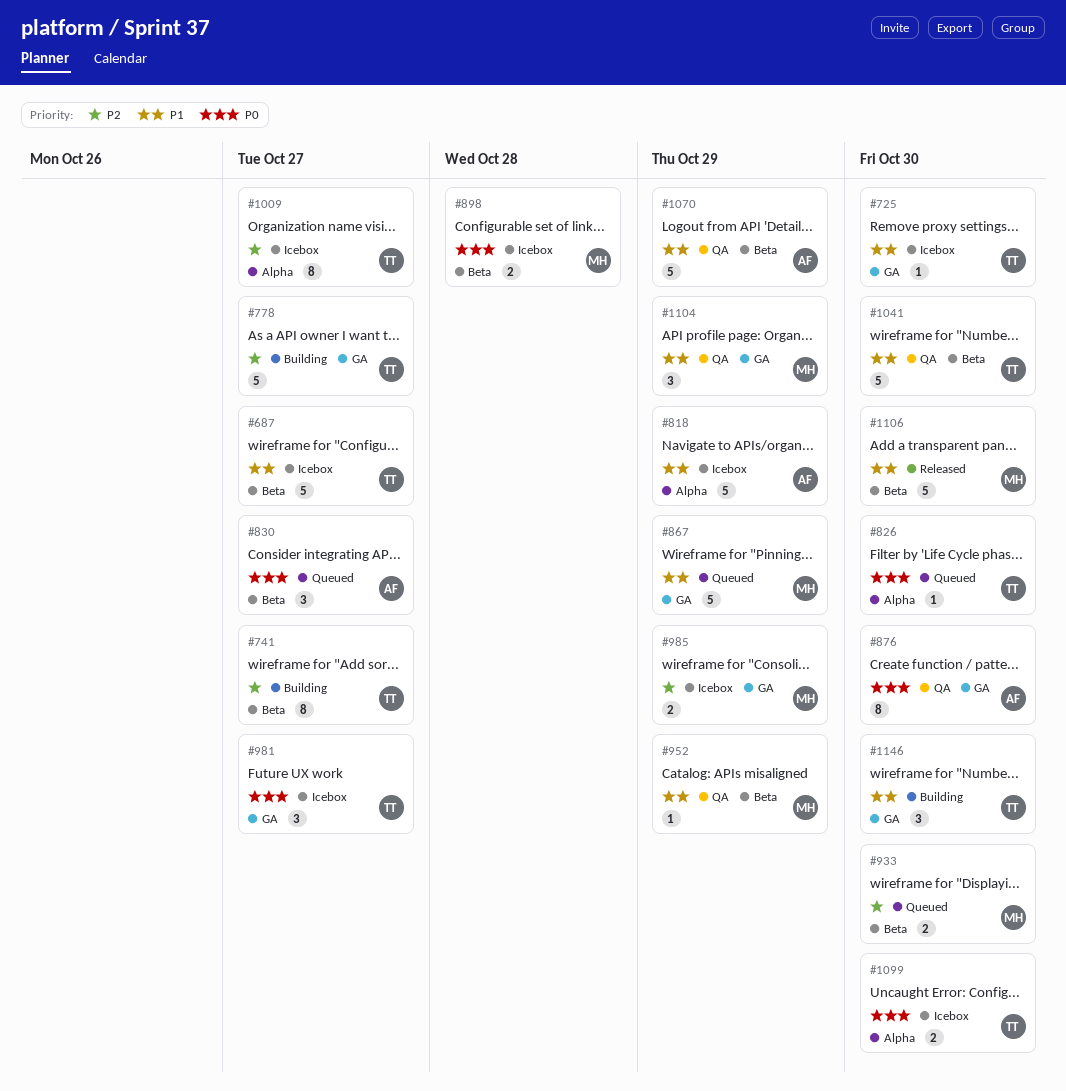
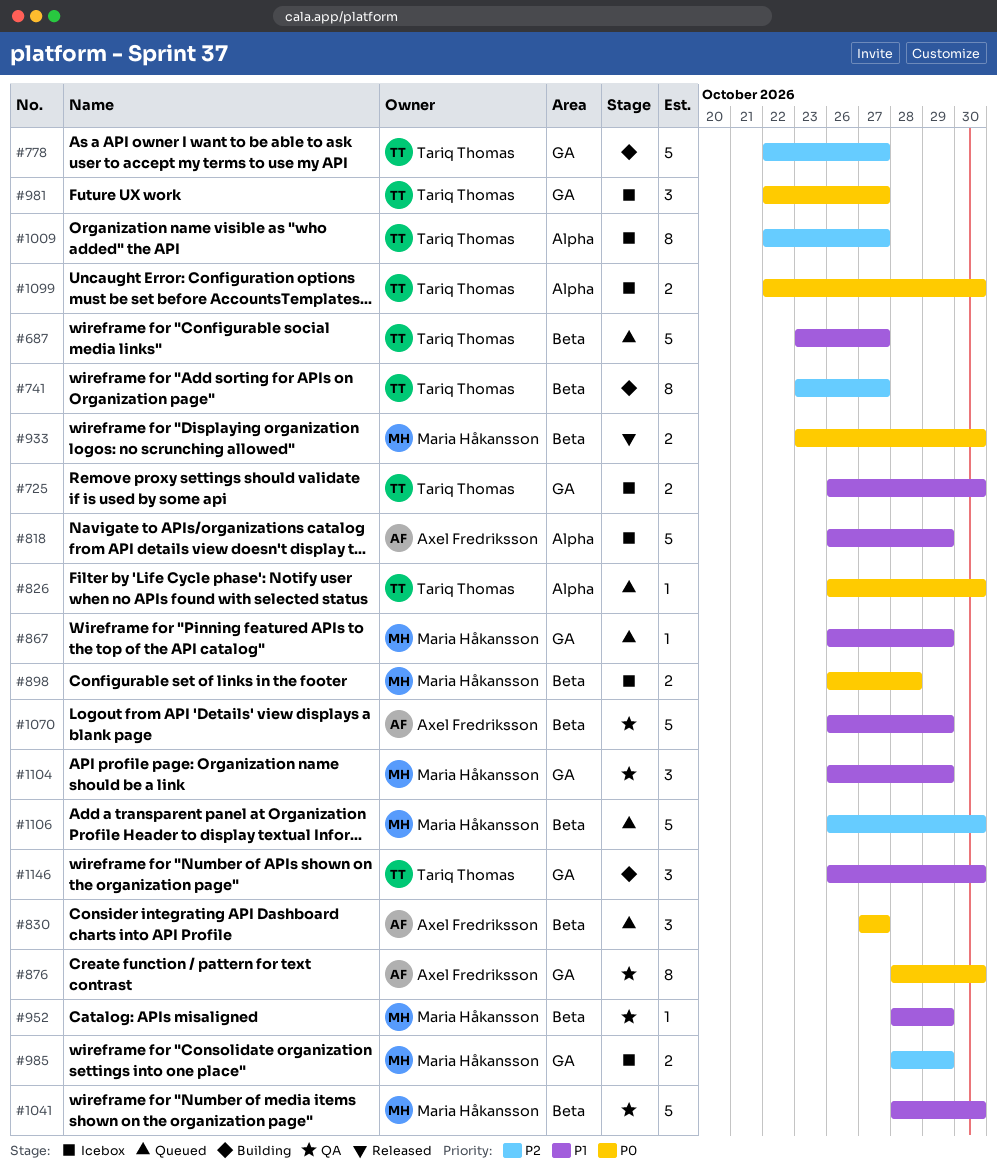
#687, status: Icebox -> Queued
#725, estimate: 1 -> 2
#867, estimate: 5 -> 1
#933, status: Queued -> Released
#933, priority: P2 -> P0
#1041, owner: Tariq Thomas -> Maria Håkansson
#1106, status: Released -> Queued
#1106, priority: P1 -> P2

